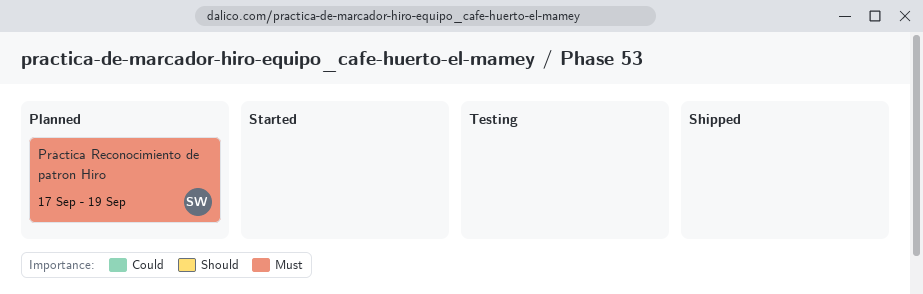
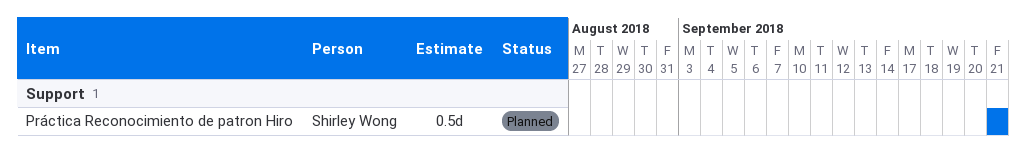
Práctica Reconocimiento de patron Hiro, start: Sep 17 -> Sep 21
Práctica Reconocimiento de patron Hiro, due: Sep 19 -> Sep 21

